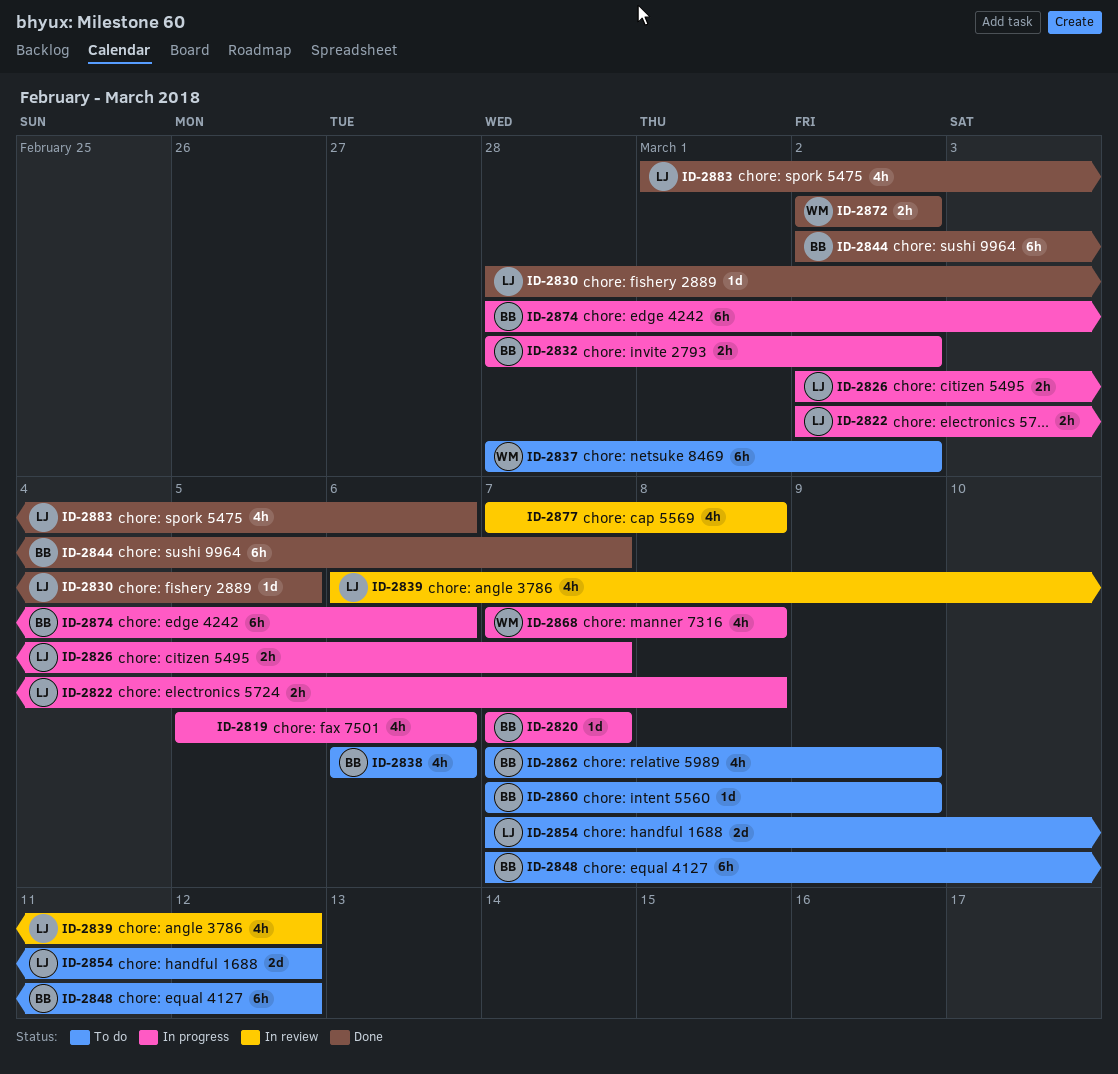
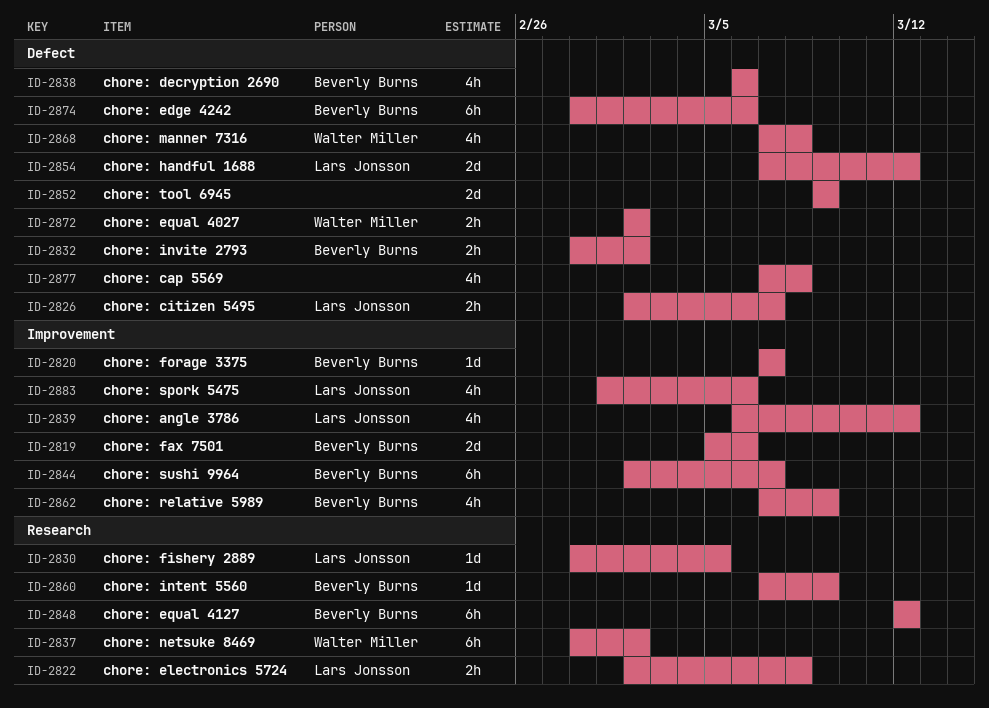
ID-2819, owner: none -> Beverly Burns
ID-2819, estimate: 4h -> 2d
ID-2848, start: Mar 7 -> Mar 12
ID-2852: none -> present

